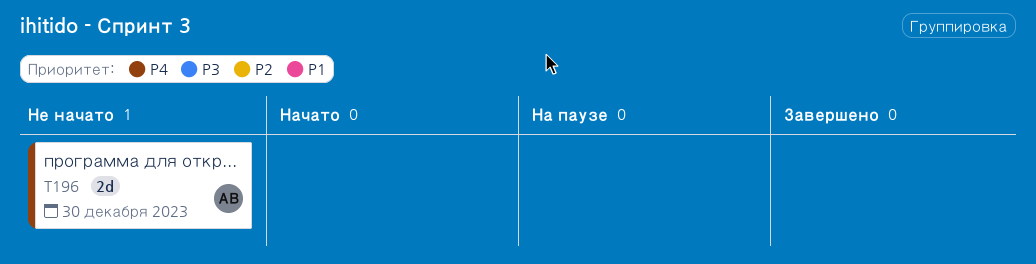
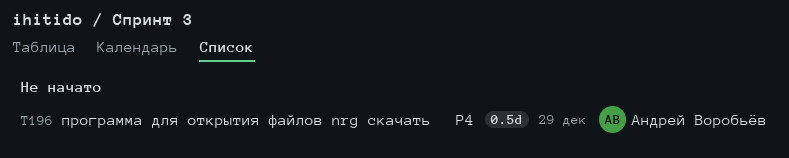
T196, estimate: 2d -> 0.5d
T196, due: Dec 30 -> Dec 29

